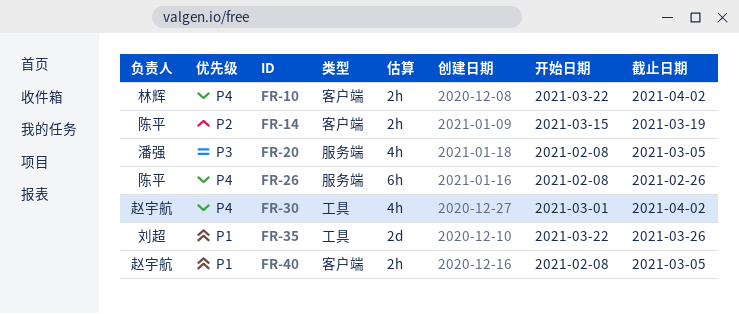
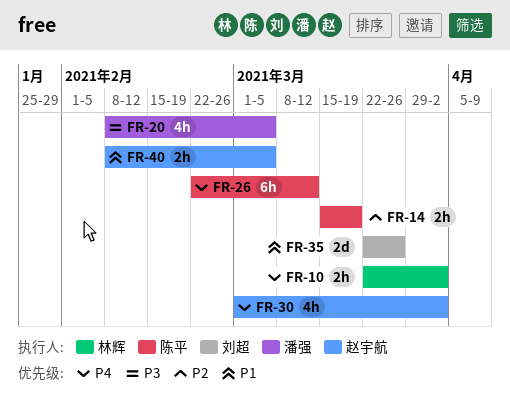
FR-26, start: Feb 8 -> Feb 22
FR-26, due: Feb 26 -> Mar 12

